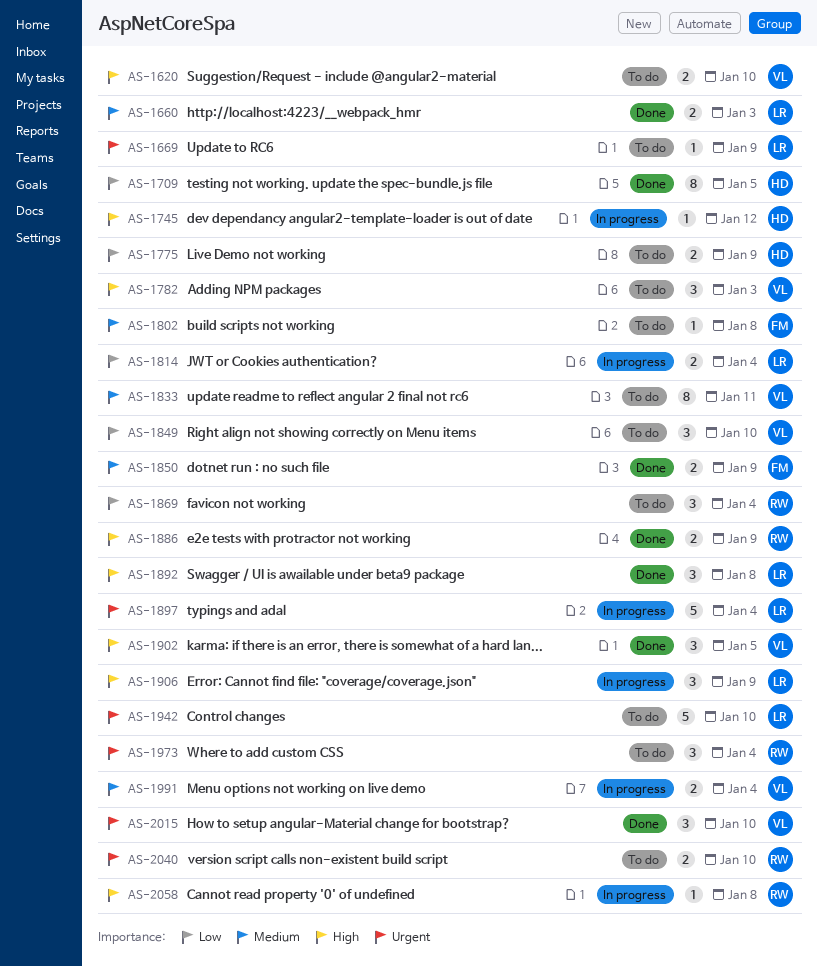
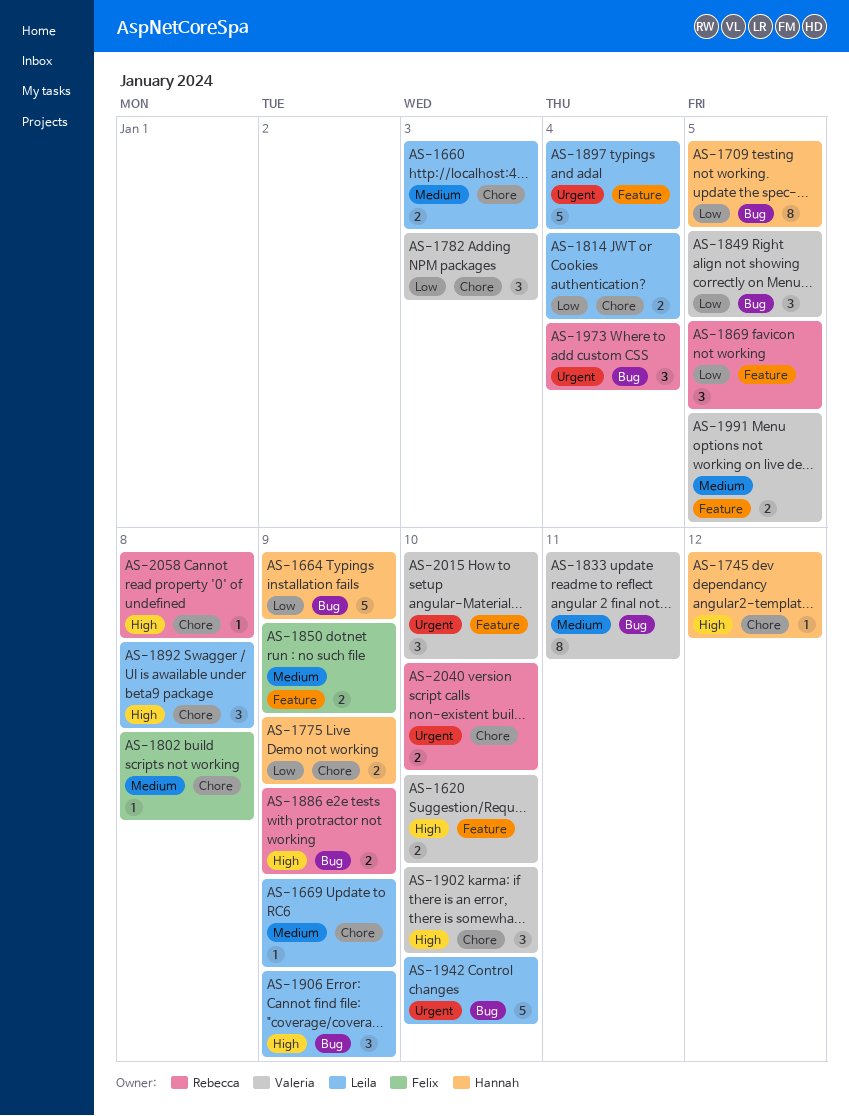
AS-1664: none -> present
AS-1669, priority: Urgent -> Medium
AS-1782, priority: High -> Low
AS-1849, due: Jan 10 -> Jan 5
AS-1869, due: Jan 4 -> Jan 5
AS-1902, due: Jan 5 -> Jan 10
AS-1991, due: Jan 4 -> Jan 5

